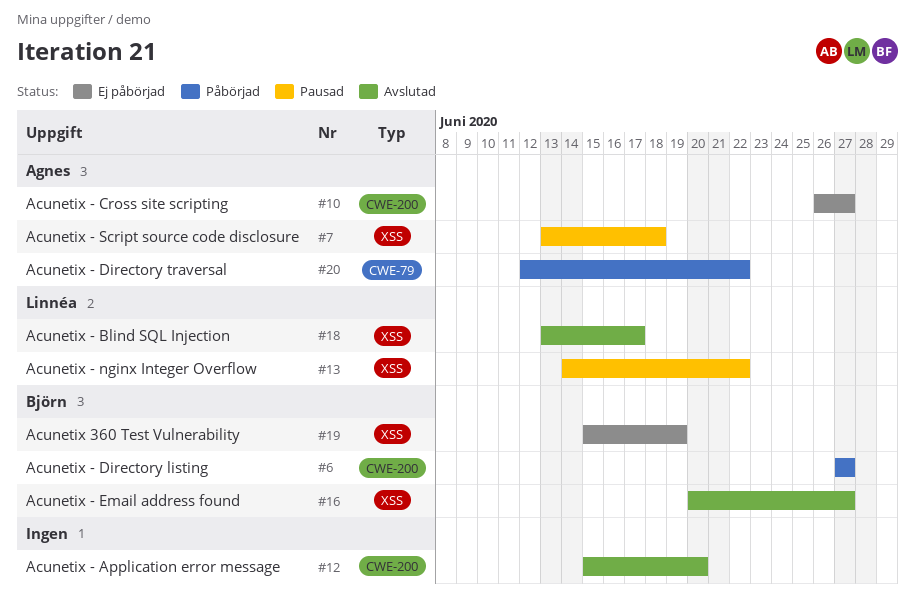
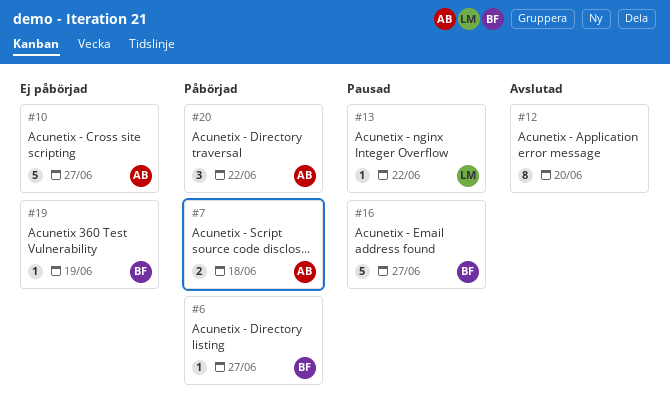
#7, status: Pausad -> Påbörjad
#16, status: Avslutad -> Pausad
#18: present -> none

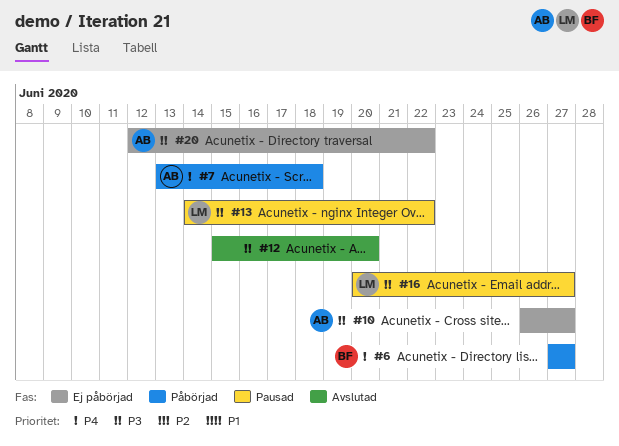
#16, owner: BF -> LM
#19: present -> none
#20, status: Påbörjad -> Ej påbörjad

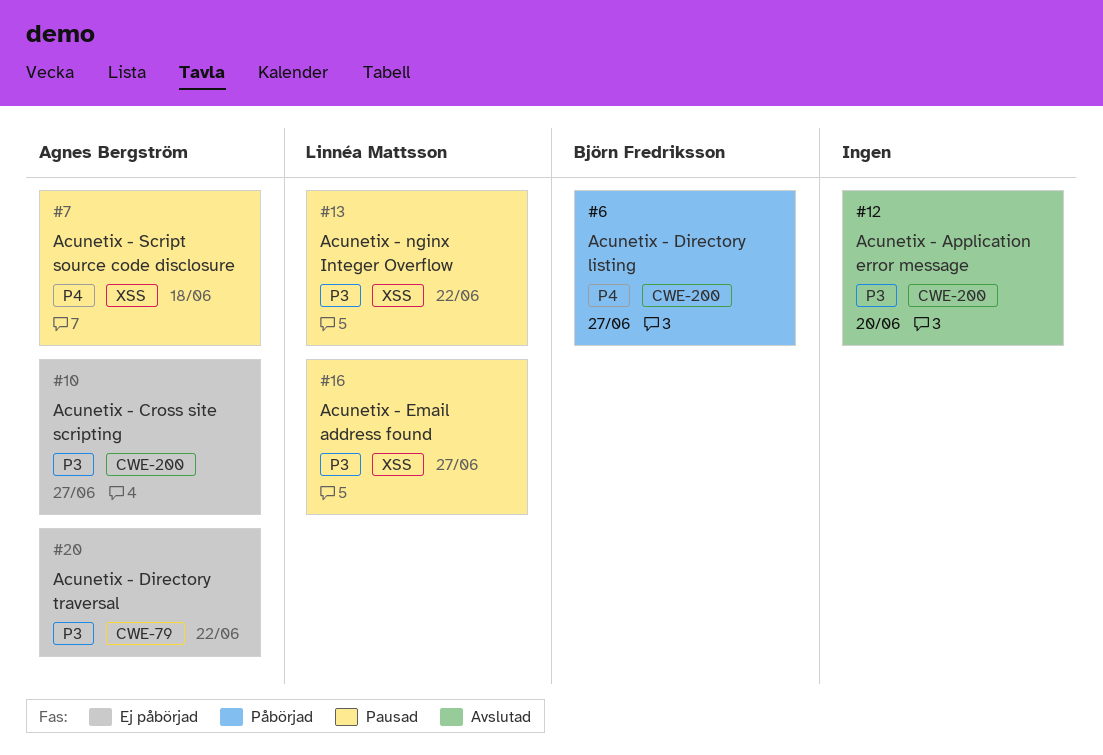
#7, status: Påbörjad -> Pausad

